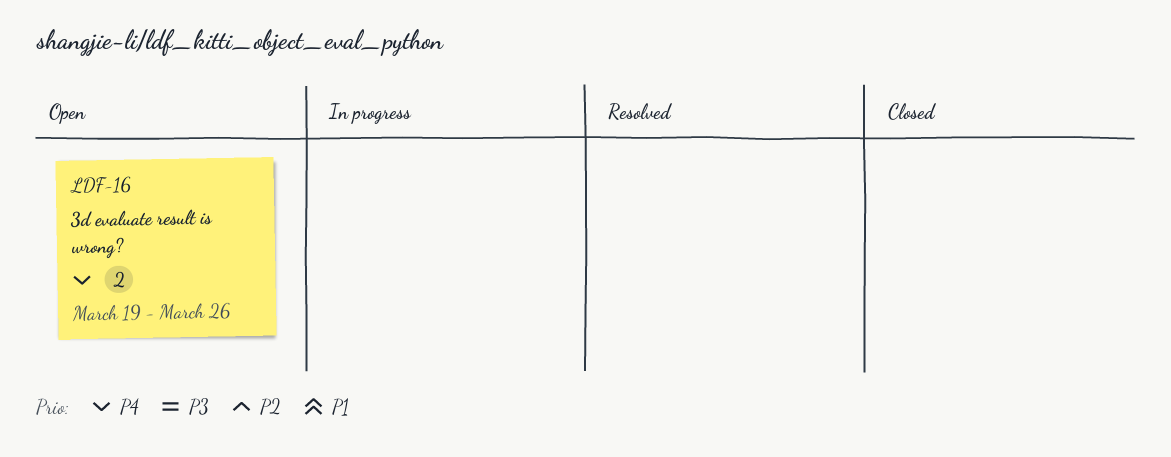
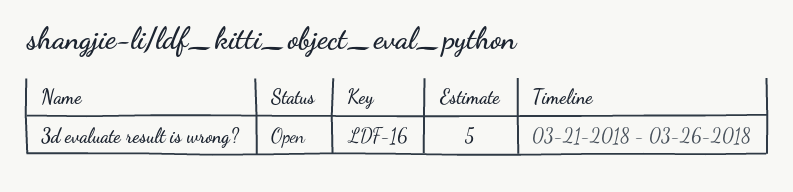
LDF-16, estimate: 2 -> 5
LDF-16, start: Mar 19 -> Mar 21

